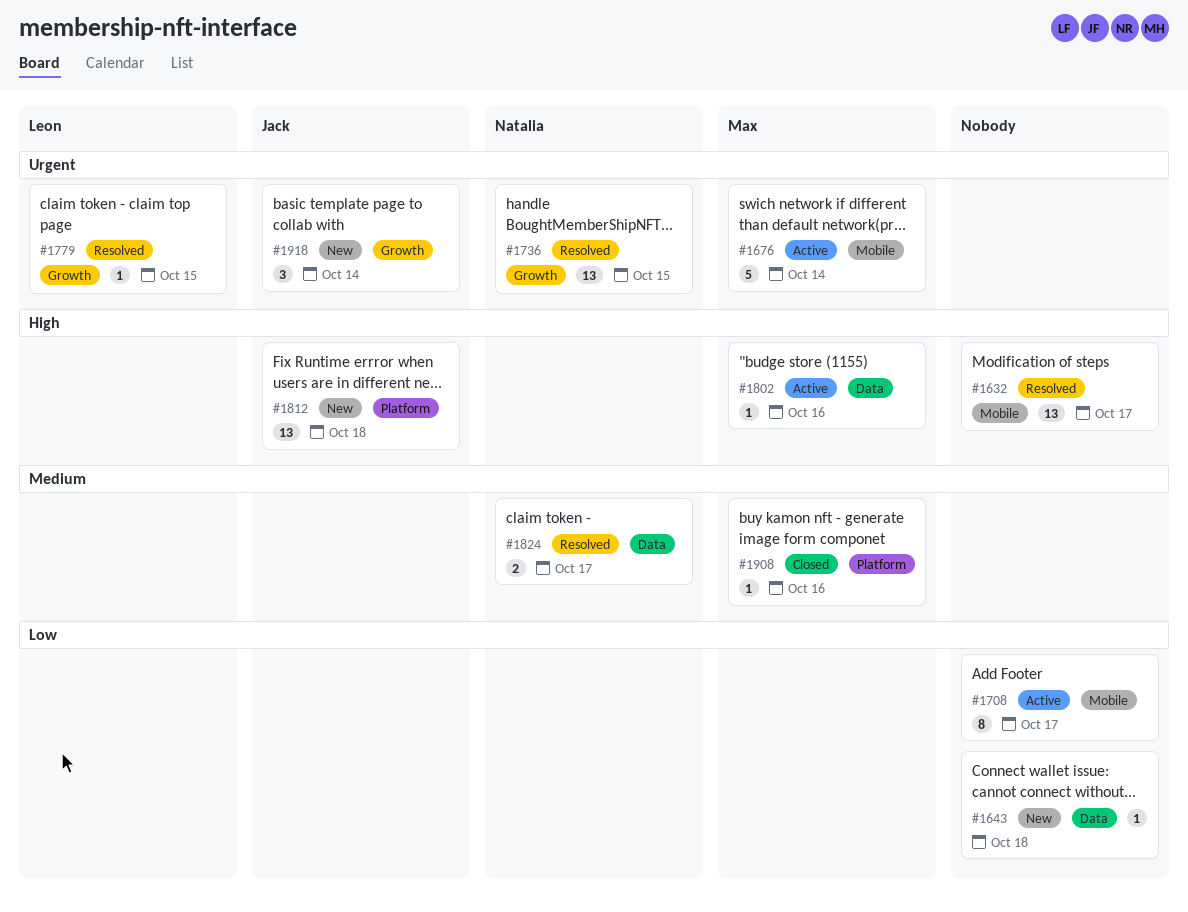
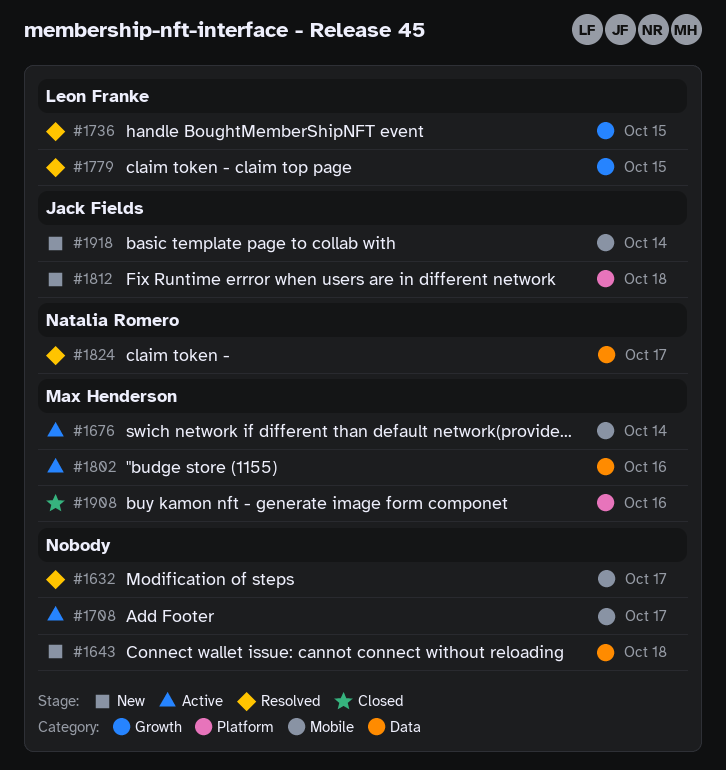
#1736, owner: Natalia Romero -> Leon Franke
#1918, label: Growth -> Mobile

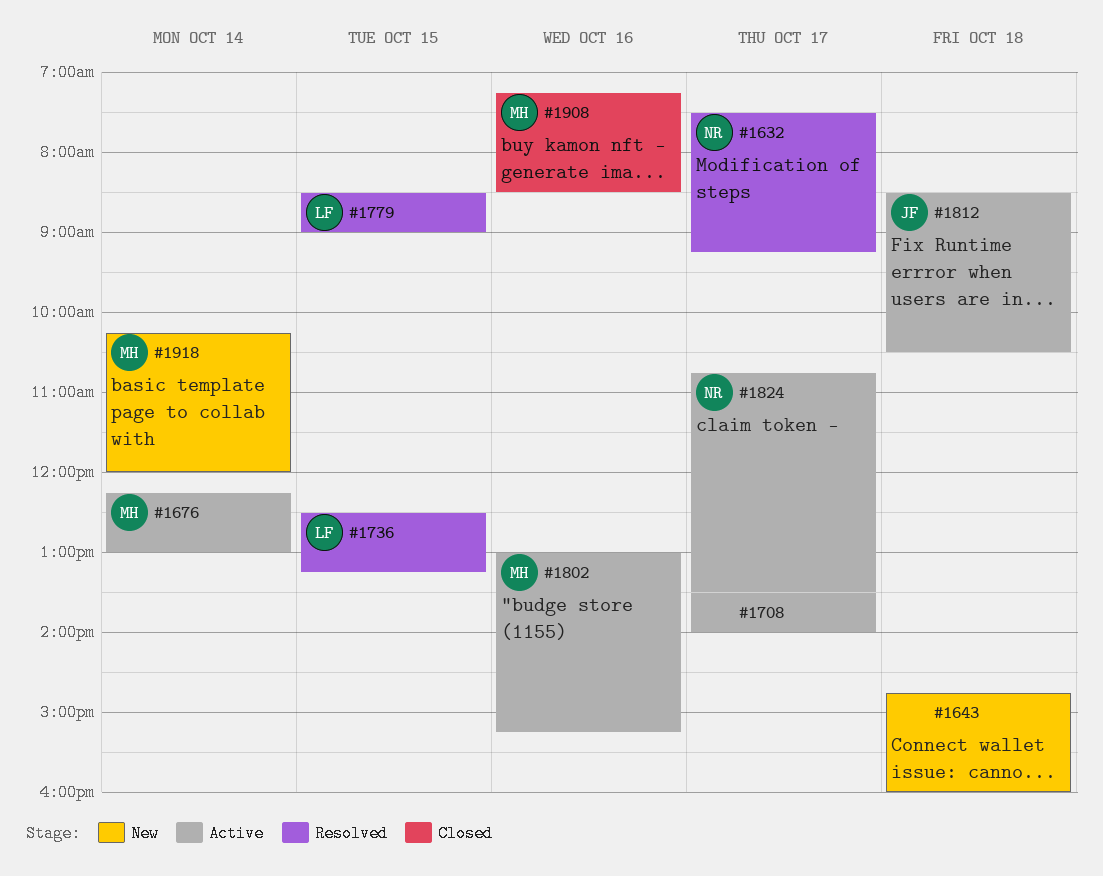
#1632, owner: none -> Natalia Romero
#1812, status: New -> Active
#1824, status: Resolved -> Active
#1918, owner: Jack Fields -> Max Henderson

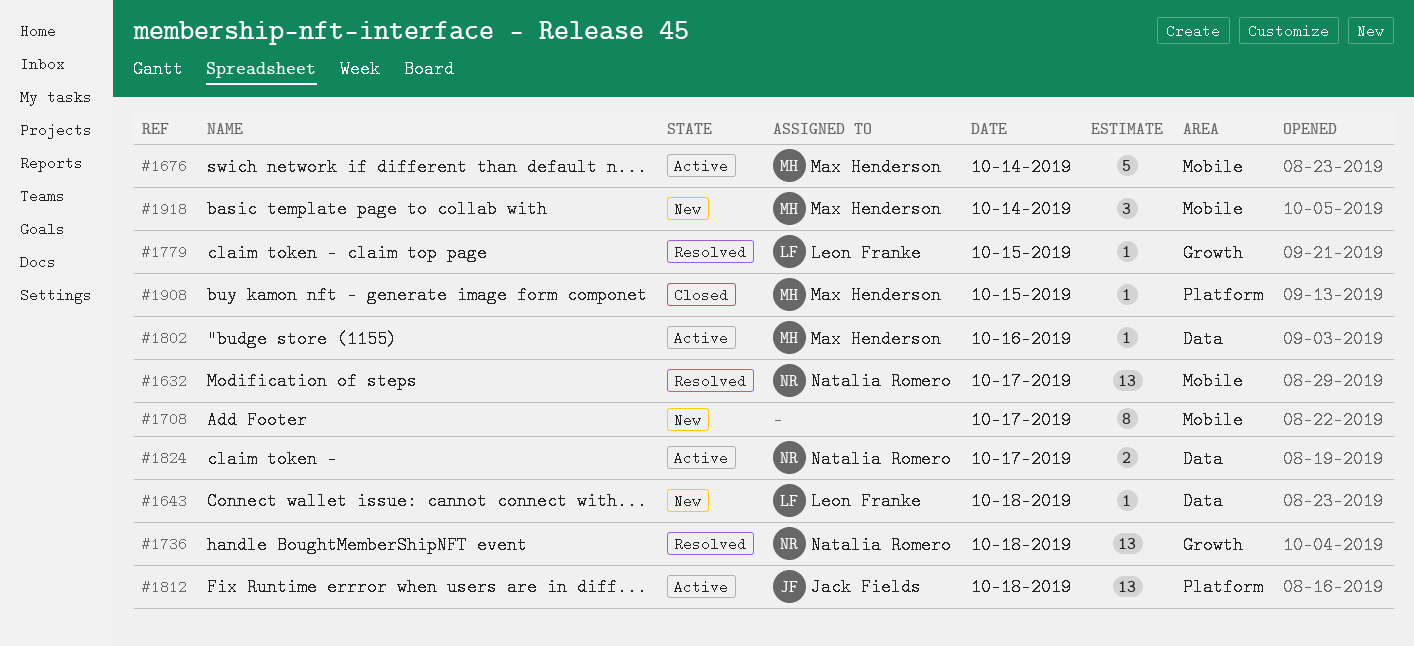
#1643, owner: none -> Leon Franke
#1708, status: Active -> New
#1736, owner: Leon Franke -> Natalia Romero
#1736, day: Oct 15 -> Oct 18
#1908, day: Oct 16 -> Oct 15

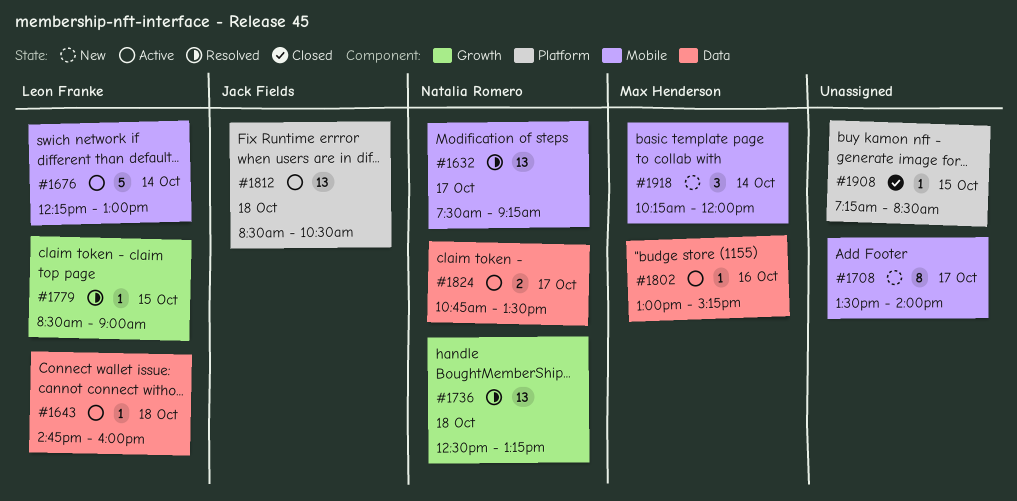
#1643, status: New -> Active
#1676, owner: Max Henderson -> Leon Franke
#1908, owner: Max Henderson -> none

